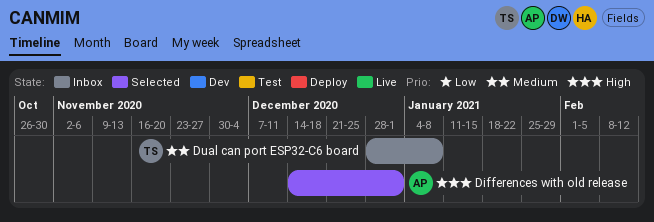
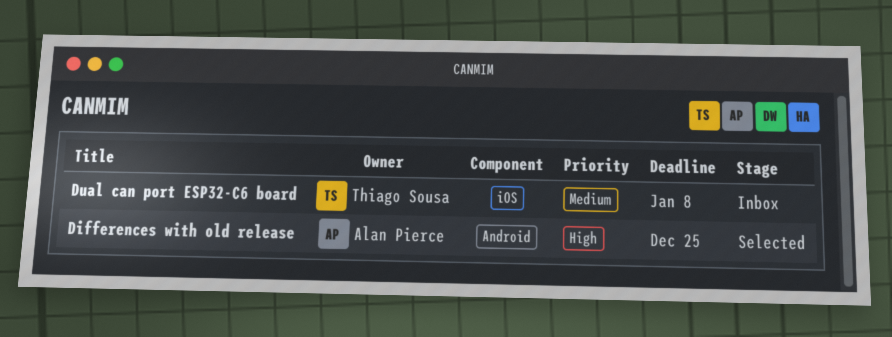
Differences with old release, due: Jan 1 -> Dec 25

